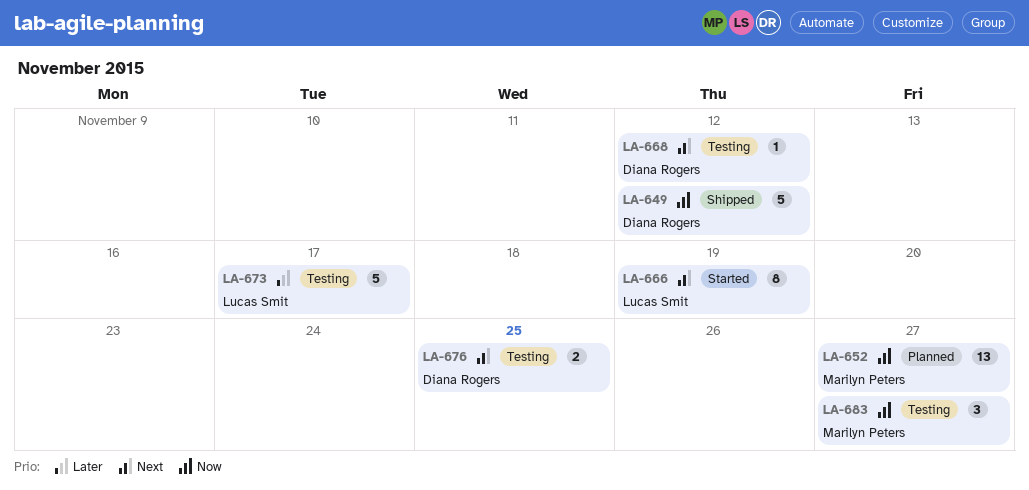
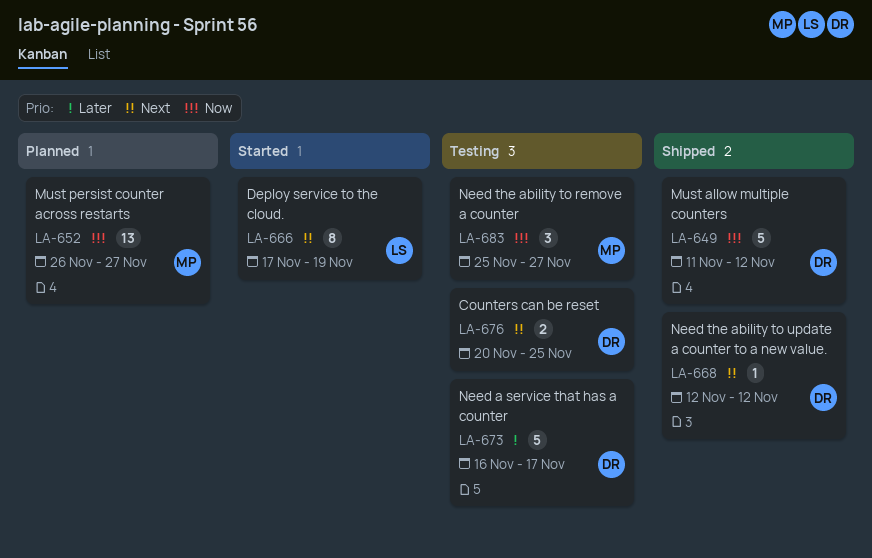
LA-668, status: Testing -> Shipped
LA-673, owner: Lucas Smit -> Diana Rogers

